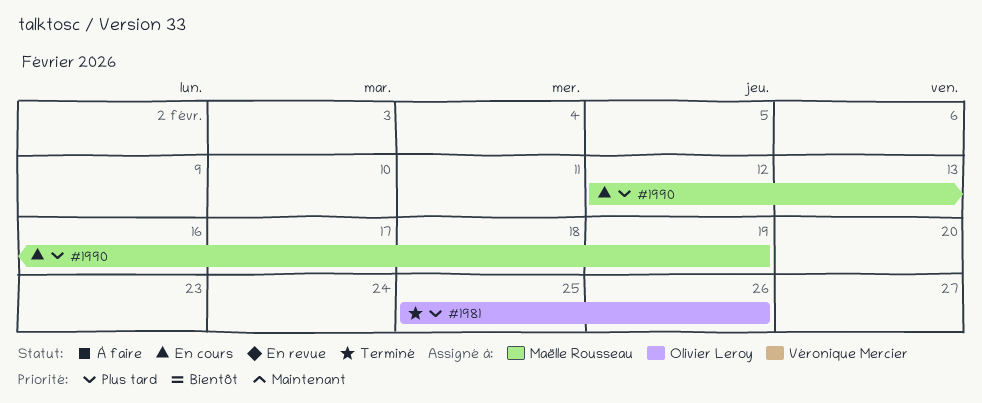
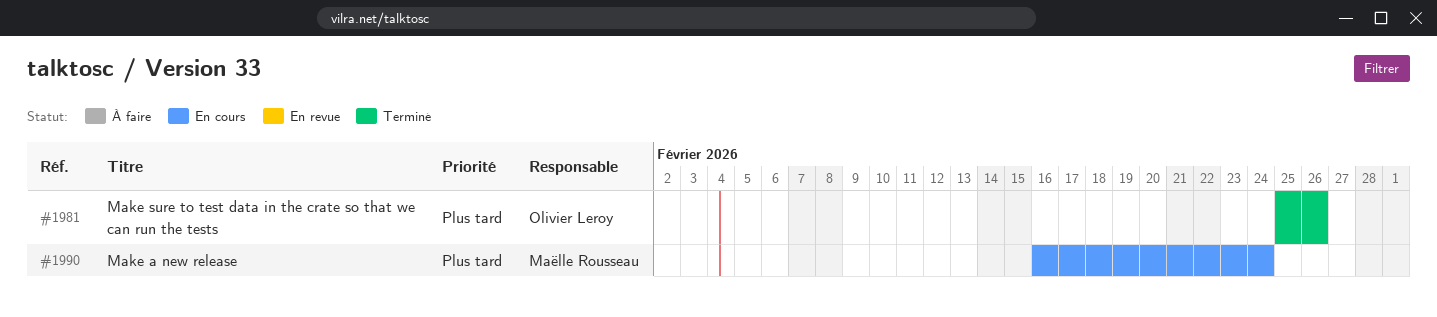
#1990, start: Feb 12 -> Feb 16
#1990, due: Feb 19 -> Feb 24

